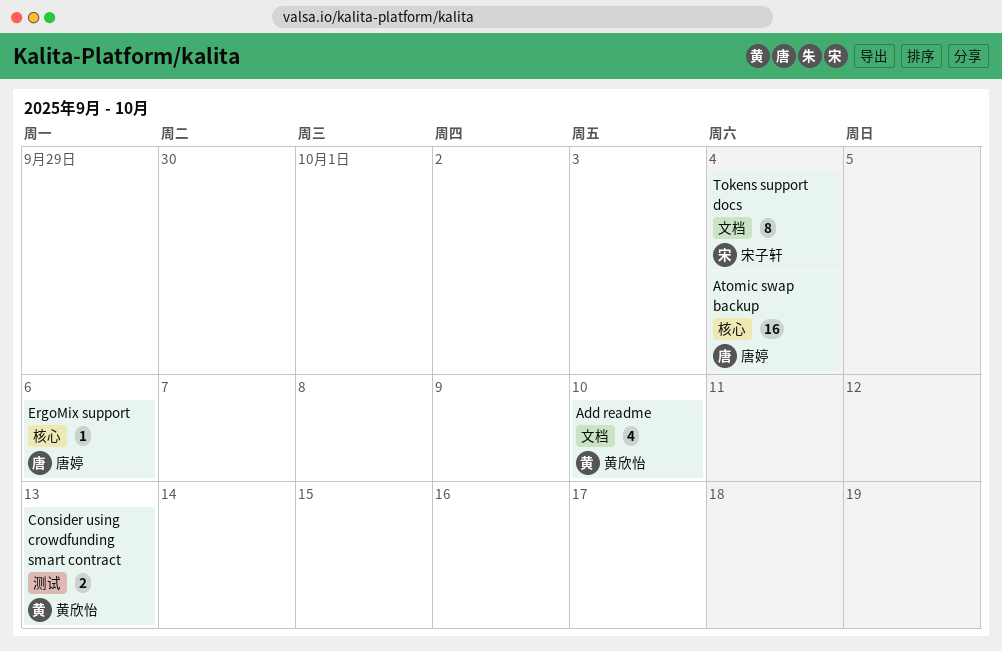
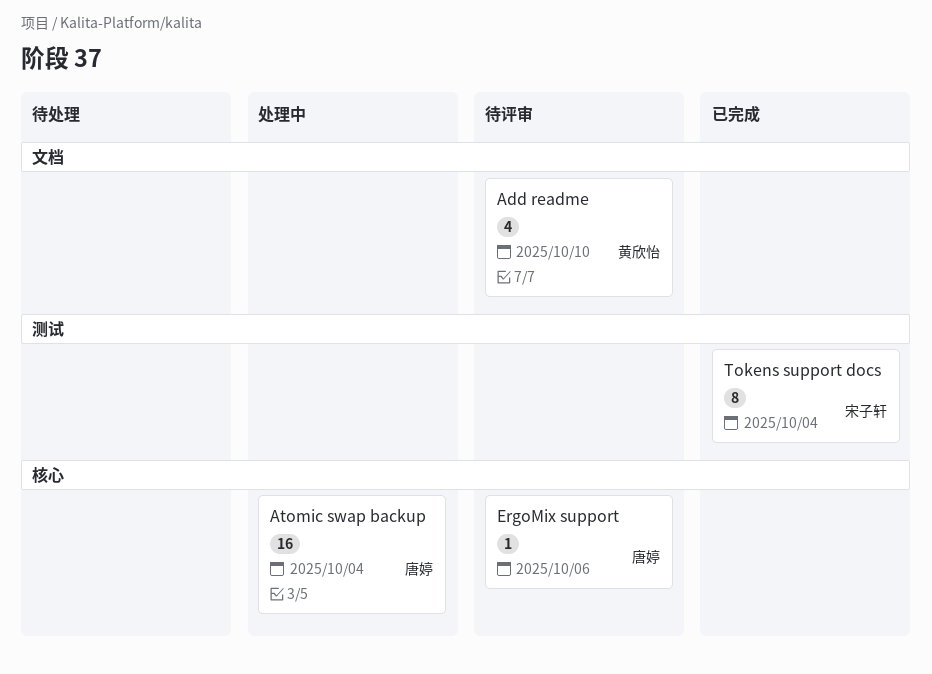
Consider using crowdfunding smart contract: present -> none
Tokens support docs, label: 文档 -> 测试

